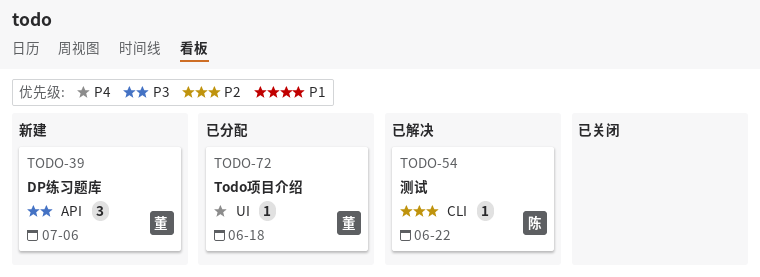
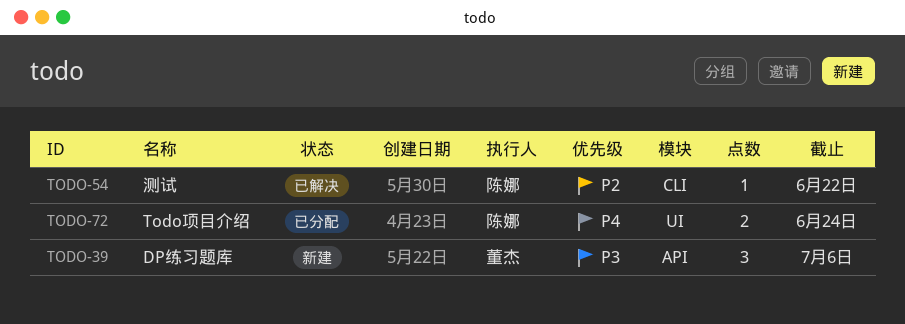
TODO-72, owner: 董杰 -> 陈娜
TODO-72, estimate: 1 -> 2
TODO-72, due: Jun 18 -> Jun 24

